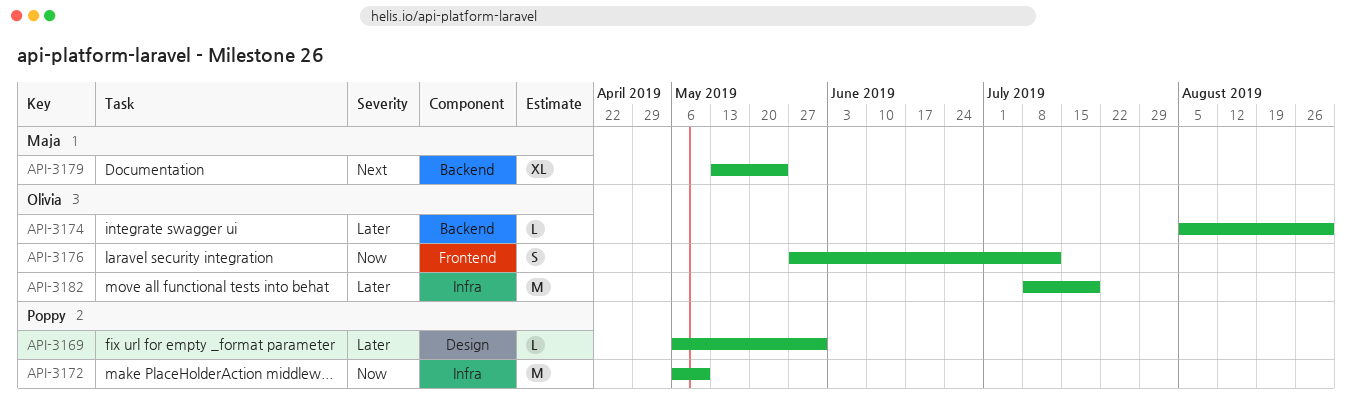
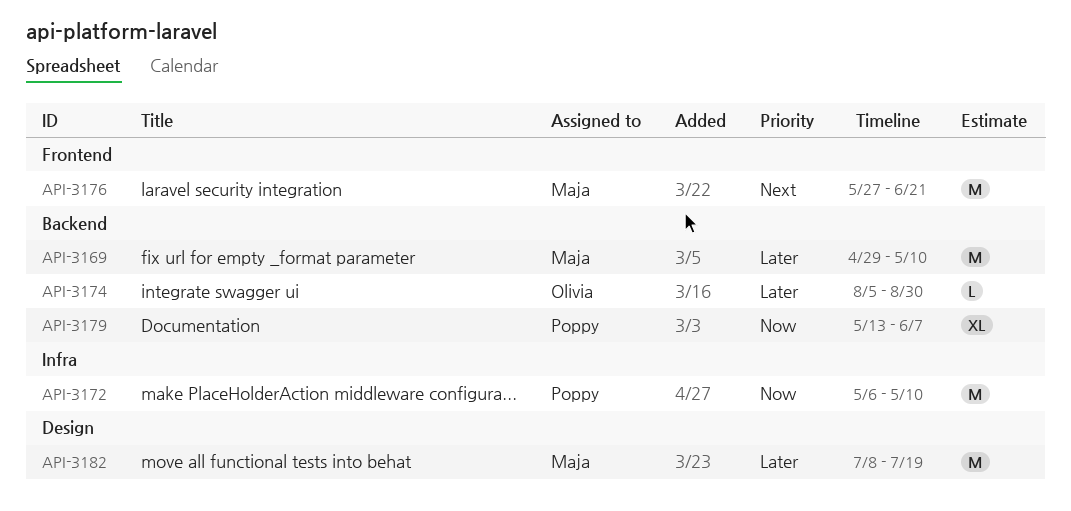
API-3169, owner: Poppy -> Maja
API-3169, label: Design -> Backend
API-3169, estimate: L -> M
API-3169, start: May 6 -> Apr 29
API-3169, due: May 31 -> May 10
API-3176, owner: Olivia -> Maja
API-3176, priority: Now -> Next
API-3176, estimate: S -> M
API-3176, due: Jul 12 -> Jun 21
API-3179, owner: Maja -> Poppy
API-3179, priority: Next -> Now
API-3179, due: May 24 -> Jun 7
API-3182, owner: Olivia -> Maja
API-3182, label: Infra -> Design

